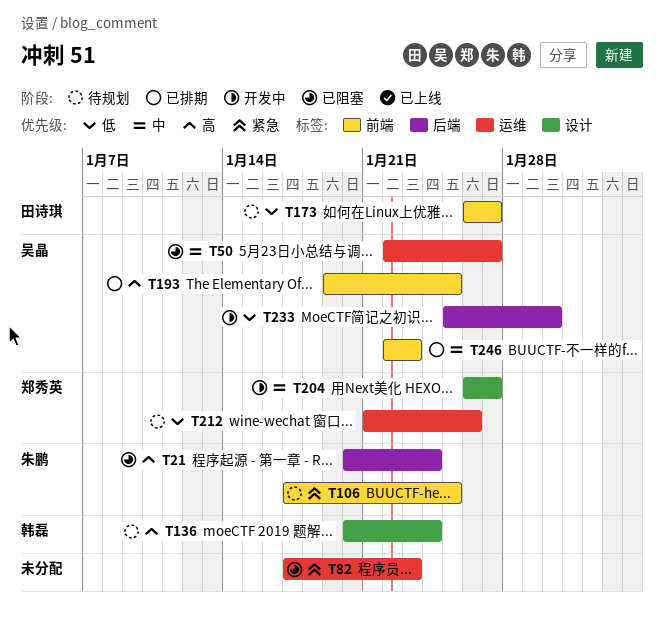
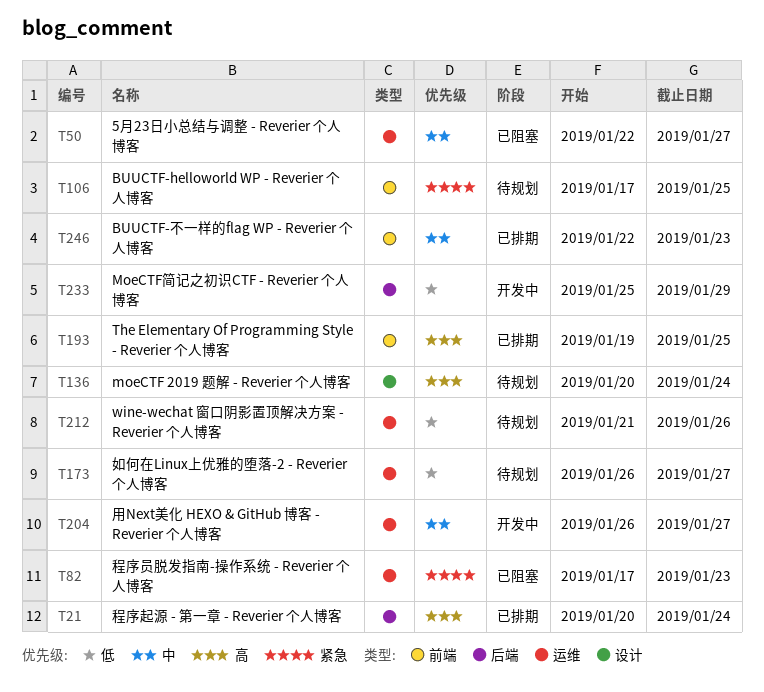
T21, status: 已阻塞 -> 已排期
T173, label: 前端 -> 运维
T204, label: 设计 -> 运维
T233, due: Jan 30 -> Jan 29

